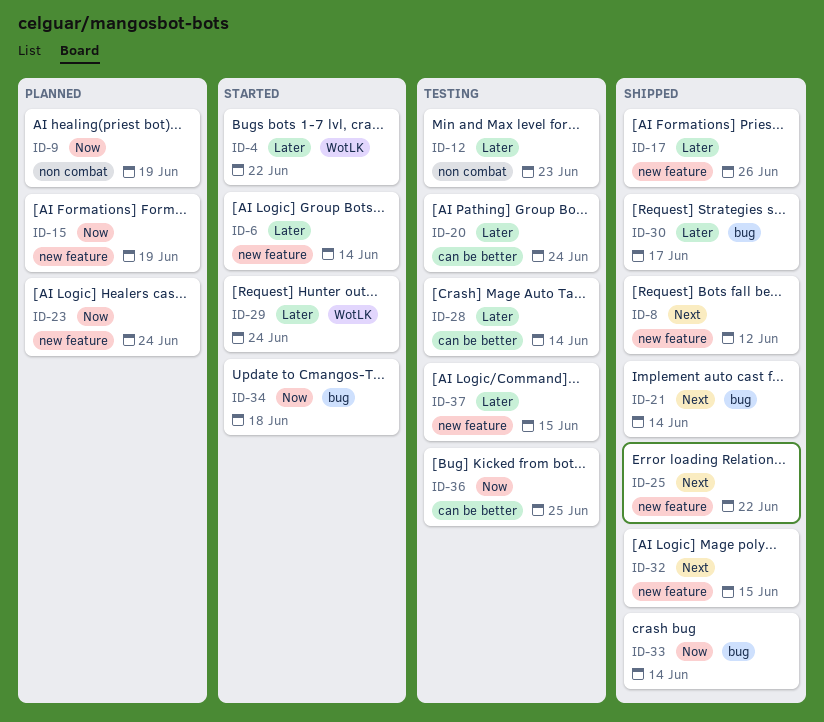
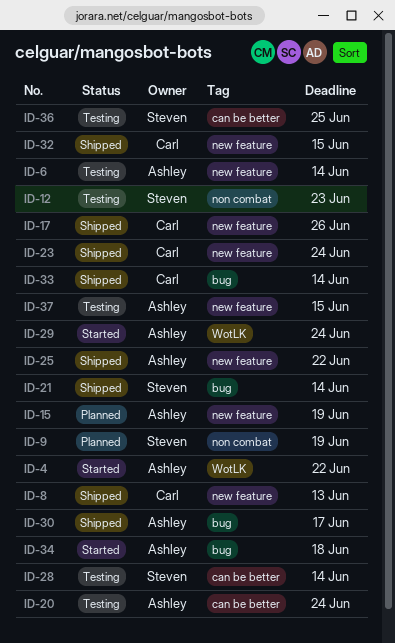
ID-6, status: Started -> Testing
ID-8, due: Jun 12 -> Jun 13
ID-23, status: Planned -> Shipped

